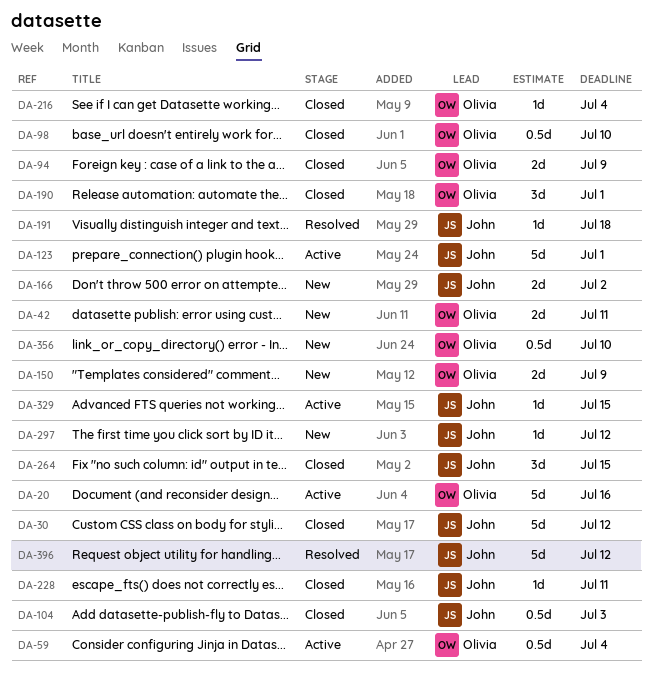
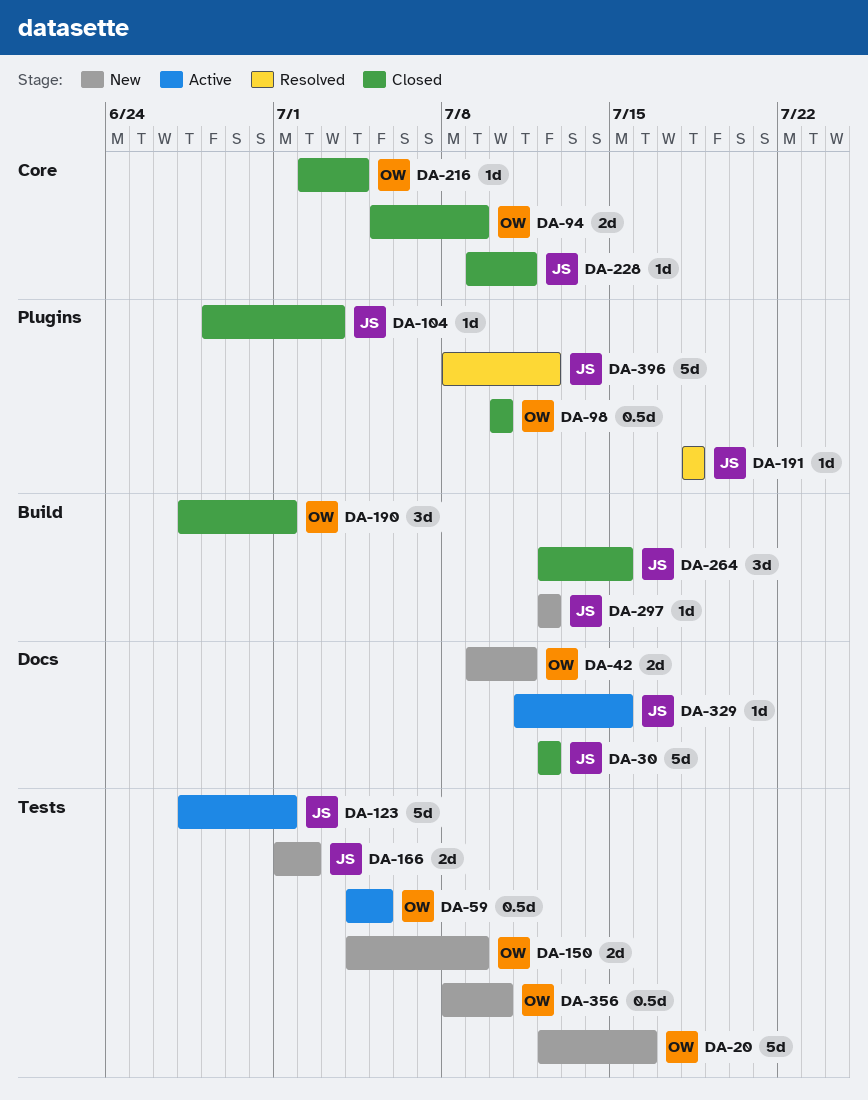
DA-20, status: Active -> New
DA-59, due: Jul 4 -> Jul 5
DA-104, estimate: 0.5d -> 1d

